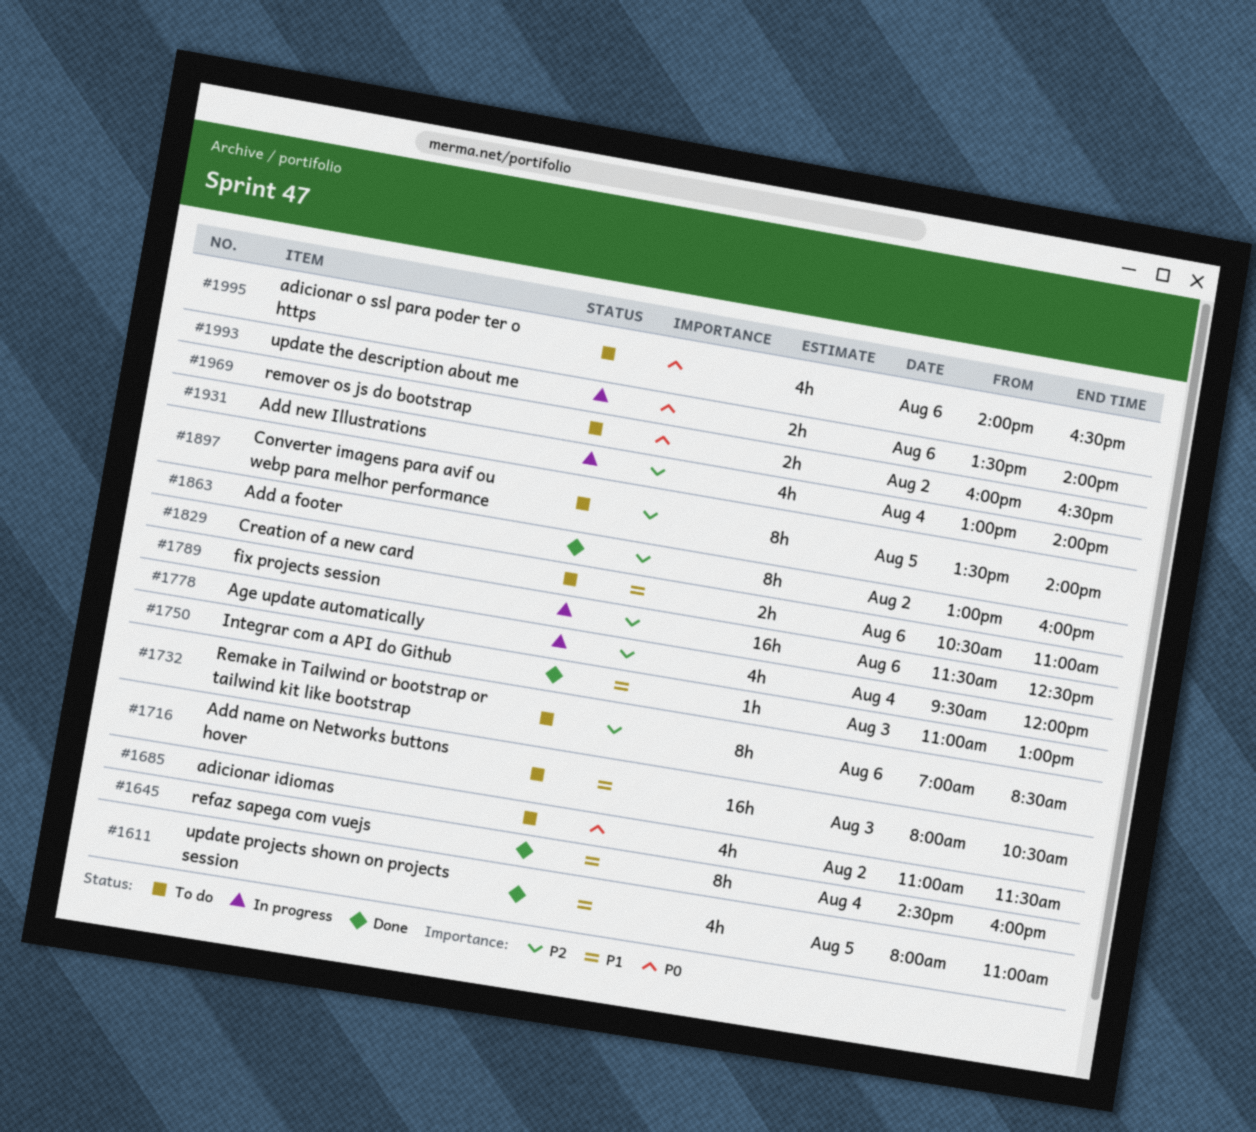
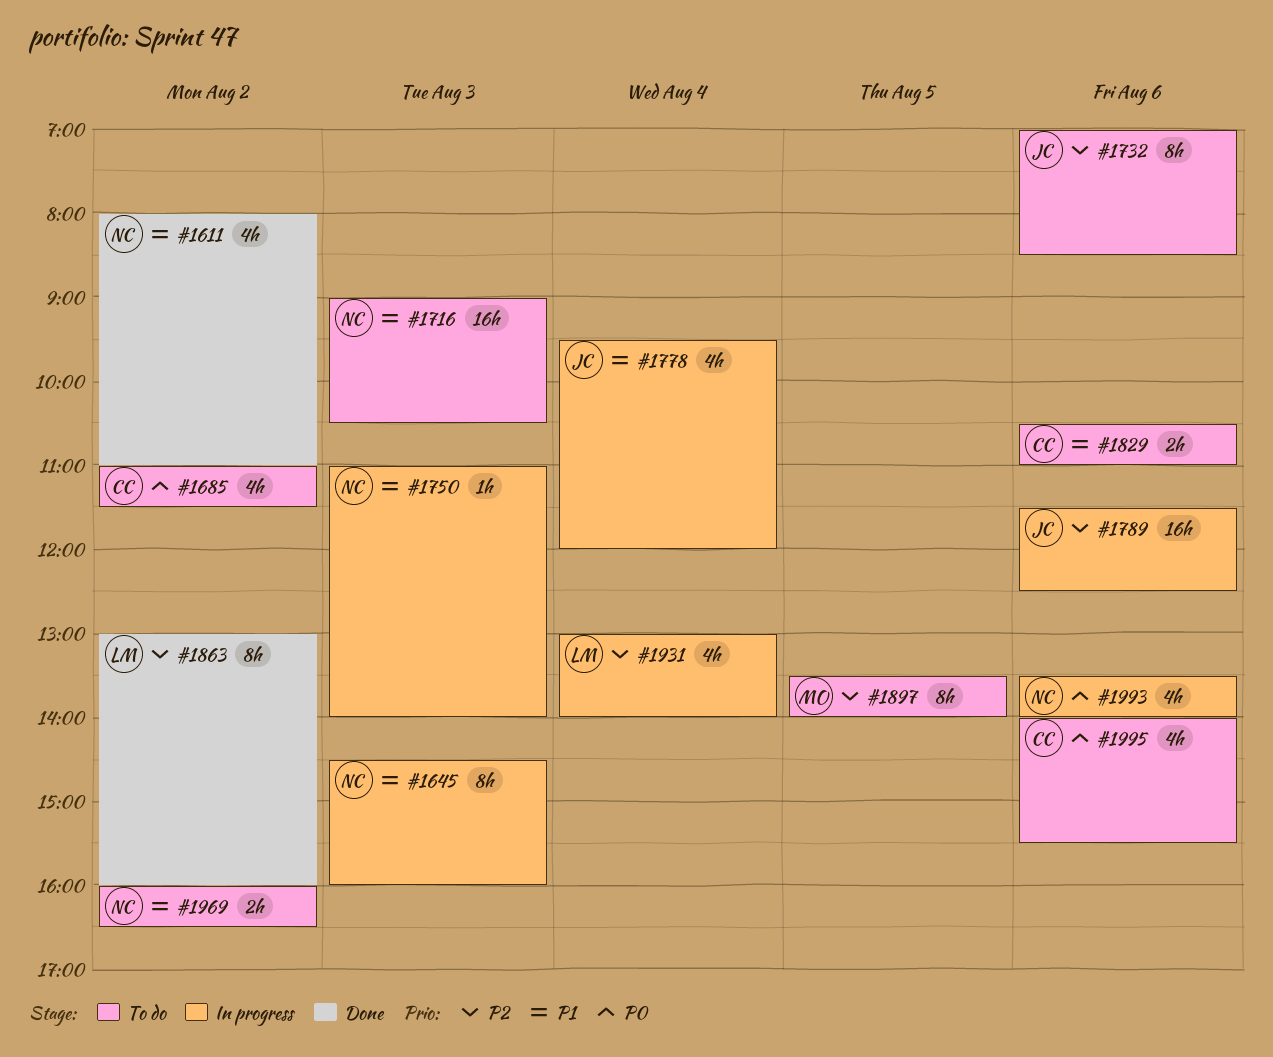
#1611, day: Aug 5 -> Aug 2
#1645, status: Done -> In progress
#1645, day: Aug 4 -> Aug 3
#1716, begins: 08:00 -> 09:00
#1750, status: Done -> In progress
#1750, ends: 13:00 -> 14:00
#1778, priority: P2 -> P1
#1969, priority: P0 -> P1
#1993, estimate: 2h -> 4h
#1995, ends: 16:30 -> 15:30

